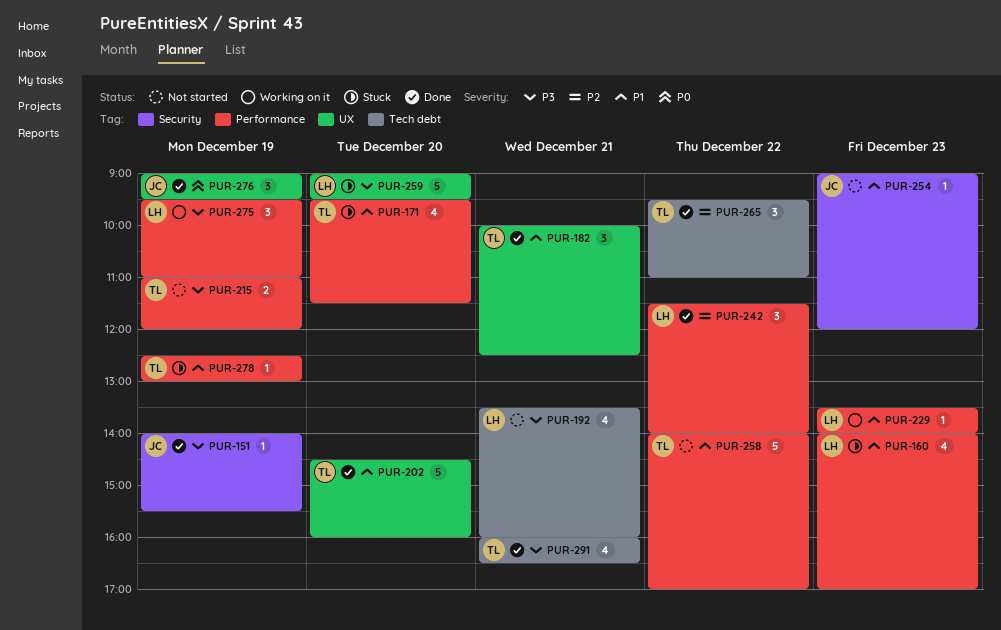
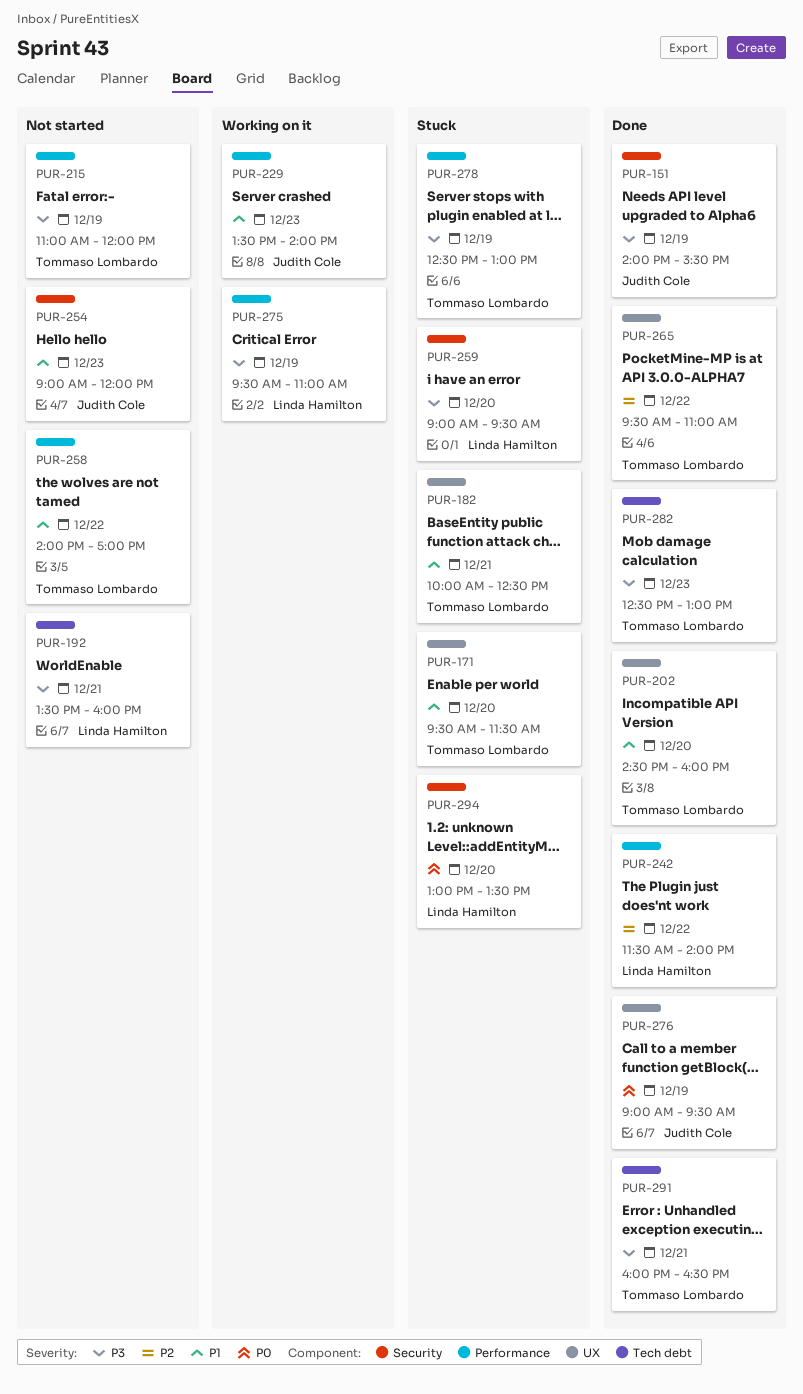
PUR-160: present -> none
PUR-171, label: Performance -> UX
PUR-182, status: Done -> Stuck
PUR-229, owner: Linda Hamilton -> Judith Cole
PUR-259, label: UX -> Security
PUR-265, label: Tech debt -> UX
PUR-278, priority: P1 -> P3
PUR-282: none -> present
PUR-294: none -> present

